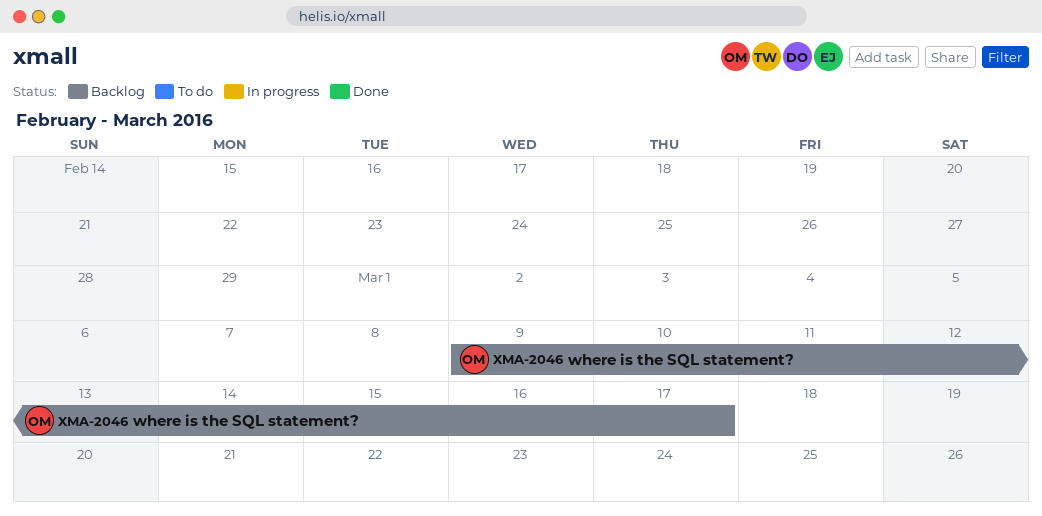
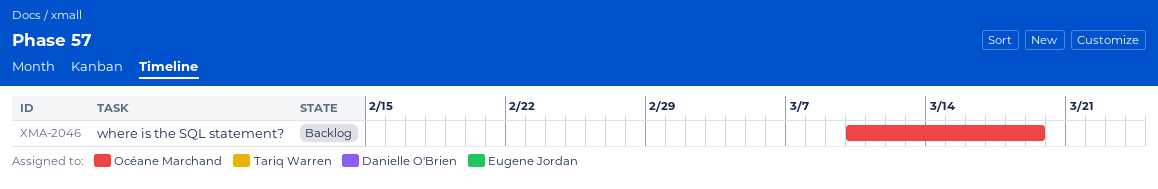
XMA-2046, start: Mar 9 -> Mar 10
XMA-2046, due: Mar 17 -> Mar 19

